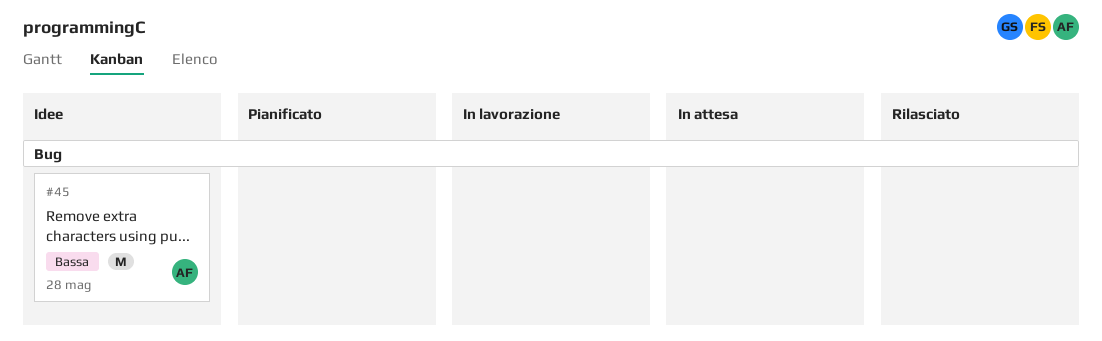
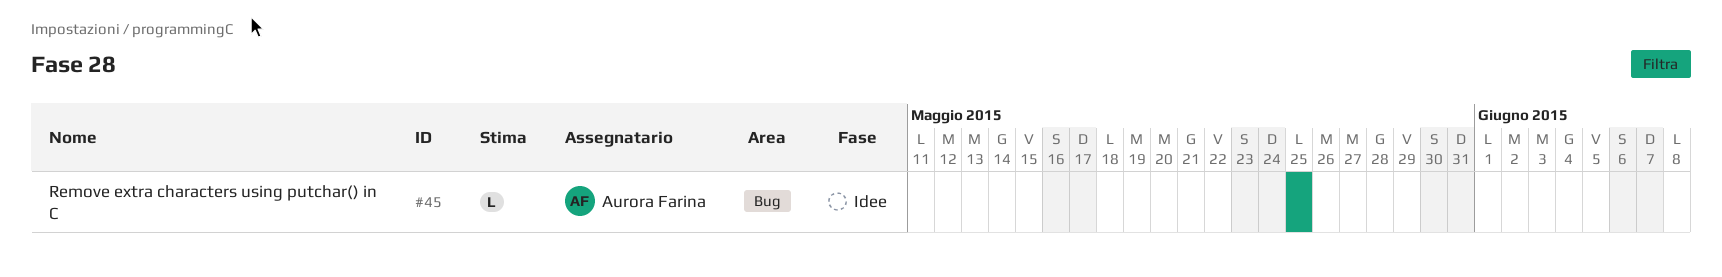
#45, estimate: M -> L
#45, due: May 28 -> May 25

